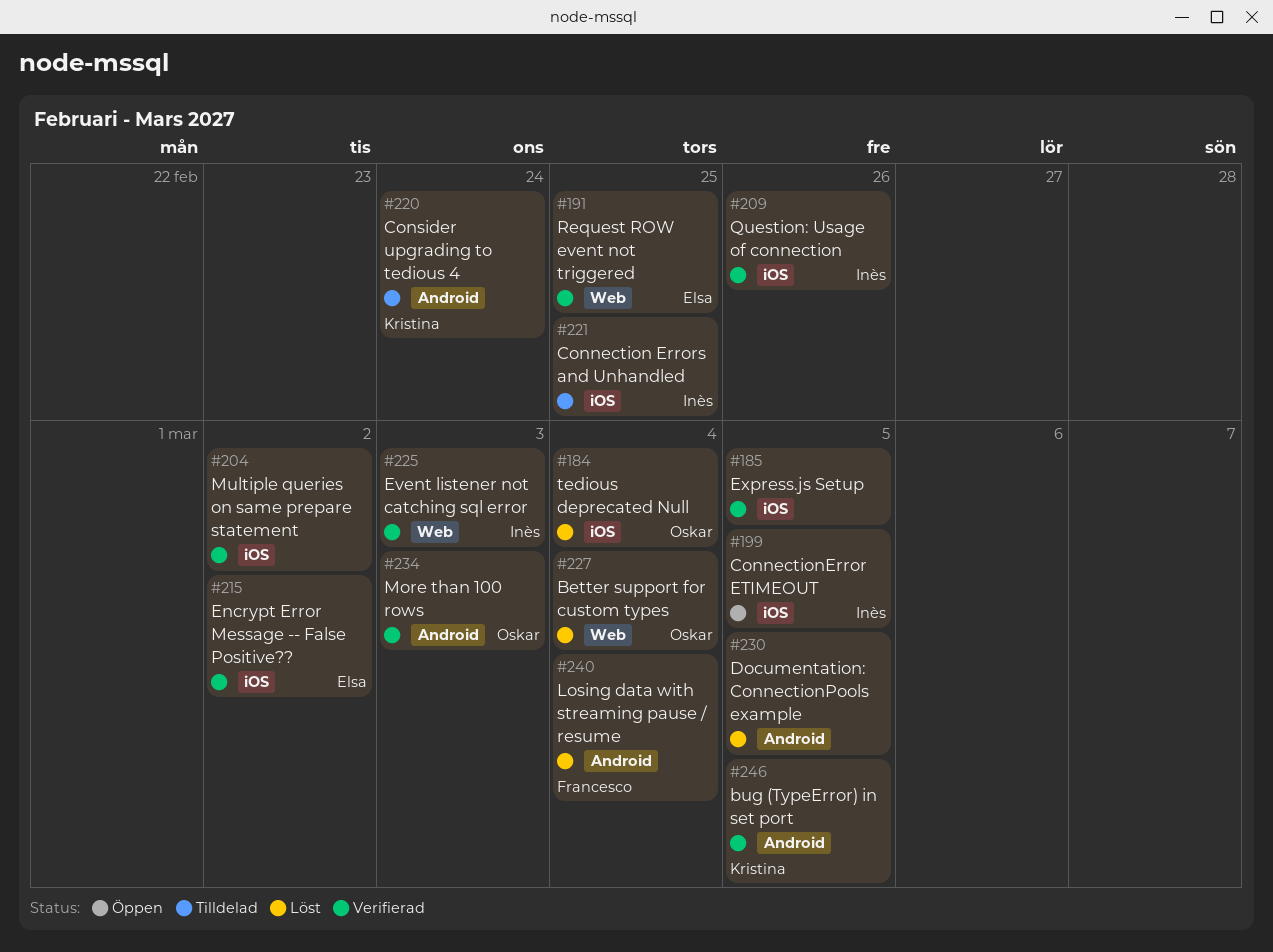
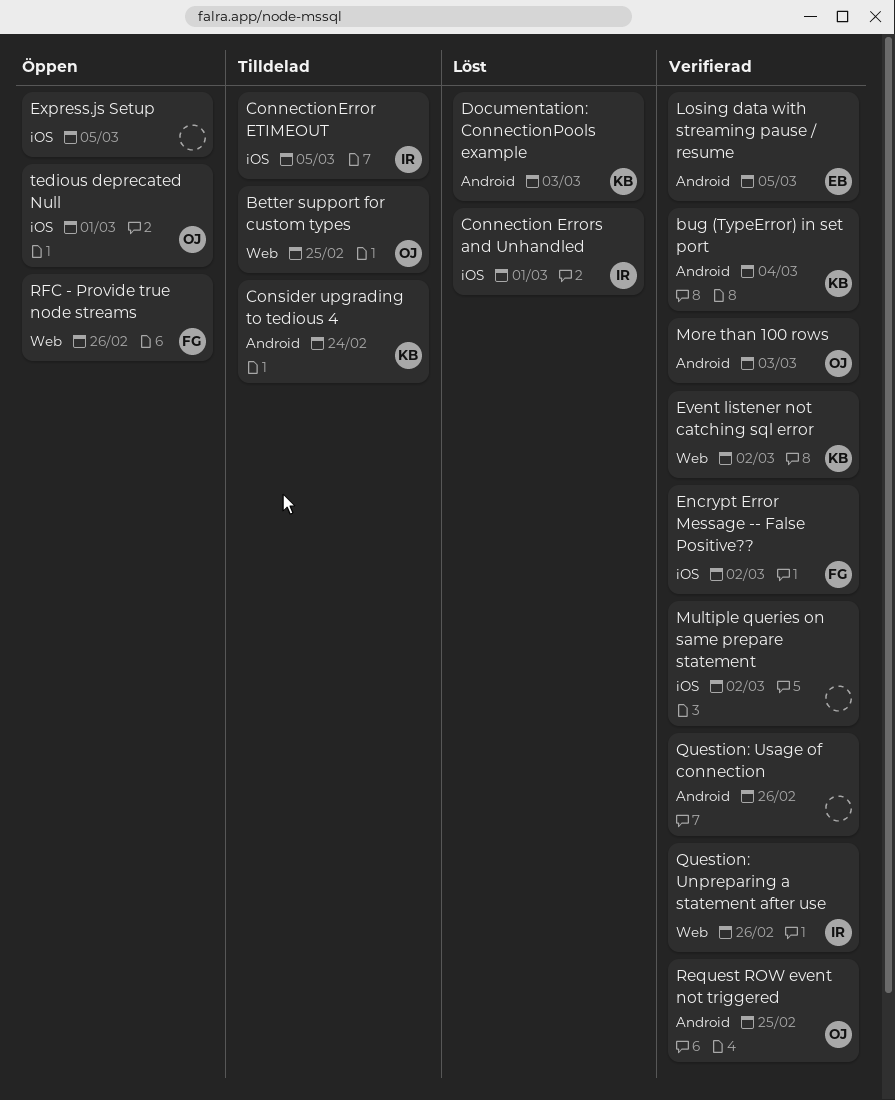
Better support for custom types, status: Löst -> Tilldelad
Better support for custom types, due: Mar 4 -> Feb 25
bug (TypeError) in set port, due: Mar 5 -> Mar 4
Connection Errors and Unhandled, status: Tilldelad -> Löst
Connection Errors and Unhandled, due: Feb 25 -> Mar 1
ConnectionError ETIMEOUT, status: Öppen -> Tilldelad
Documentation: ConnectionPools example, owner: none -> Kristina
Documentation: ConnectionPools example, due: Mar 5 -> Mar 3
Encrypt Error Message -- False Positive??, owner: Elsa -> Francesco
Event listener not catching sql error, owner: Inès -> Kristina
Event listener not catching sql error, due: Mar 3 -> Mar 2
Express.js Setup, status: Verifierad -> Öppen
Losing data with streaming pause / resume, status: Löst -> Verifierad
Losing data with streaming pause / resume, owner: Francesco -> Elsa
Losing data with streaming pause / resume, due: Mar 4 -> Mar 5
Question: Unpreparing a statement after use: none -> present
Question: Usage of connection, owner: Inès -> none
Question: Usage of connection, label: iOS -> Android
Request ROW event not triggered, owner: Elsa -> Oskar
Request ROW event not triggered, label: Web -> Android
RFC - Provide true node streams: none -> present
tedious deprecated Null, status: Löst -> Öppen
tedious deprecated Null, due: Mar 4 -> Mar 1

